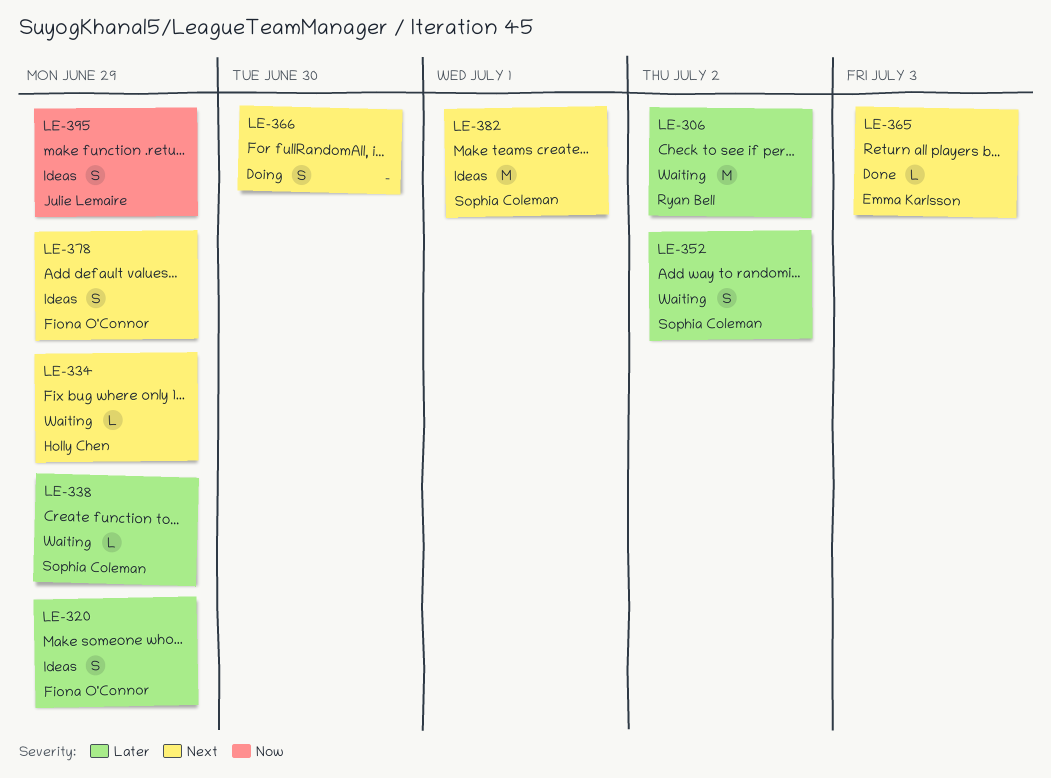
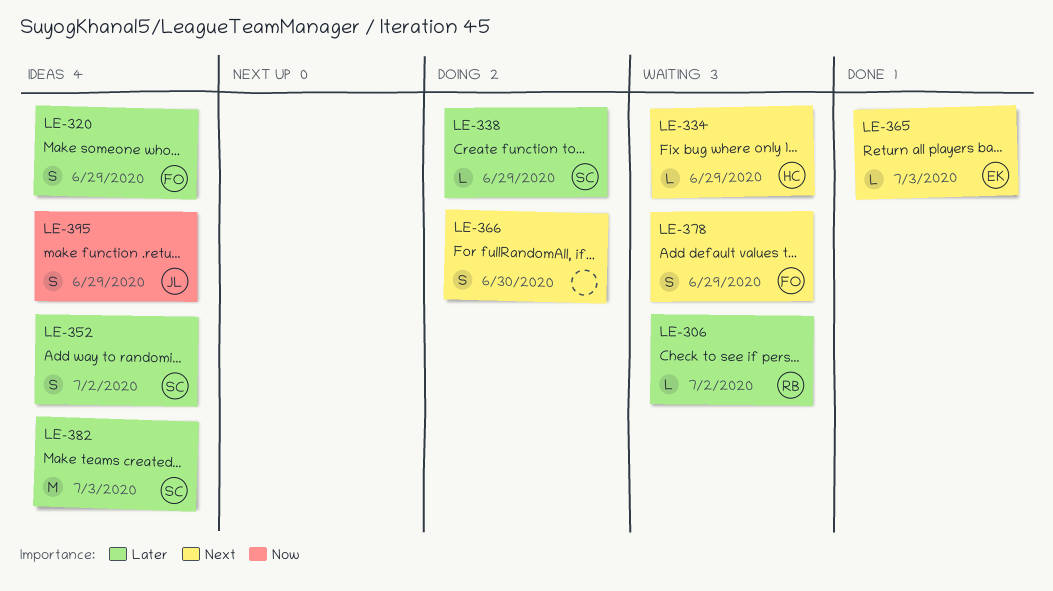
LE-306, estimate: M -> L
LE-338, status: Waiting -> Doing
LE-352, status: Waiting -> Ideas
LE-378, status: Ideas -> Waiting
LE-382, priority: Next -> Later
LE-382, due: Jul 1 -> Jul 3

